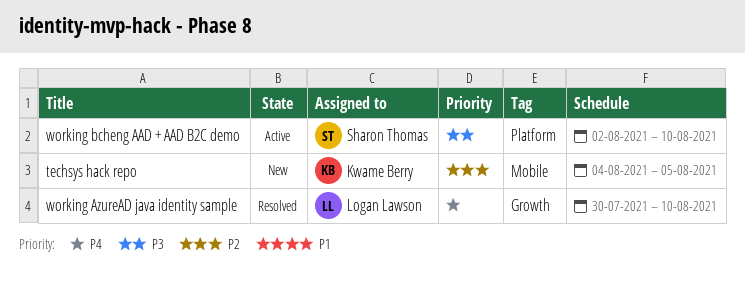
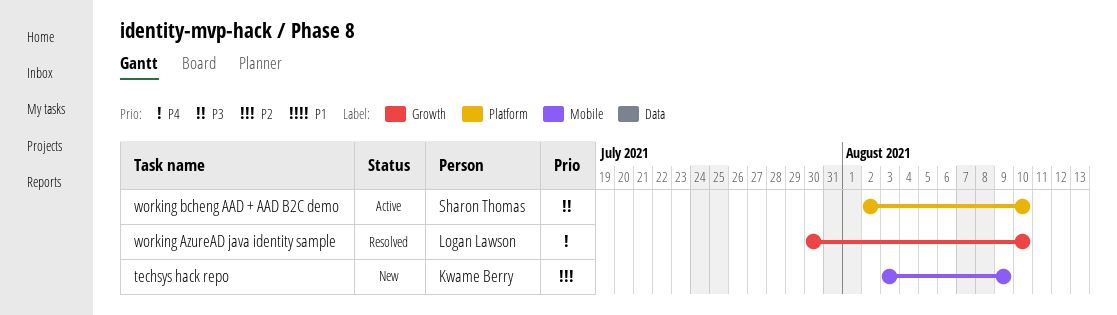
techsys hack repo, start: Aug 4 -> Aug 3
techsys hack repo, due: Aug 5 -> Aug 9

